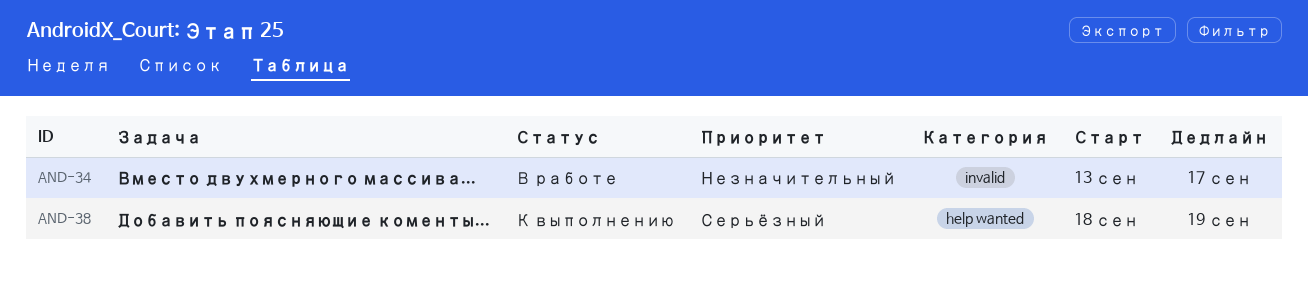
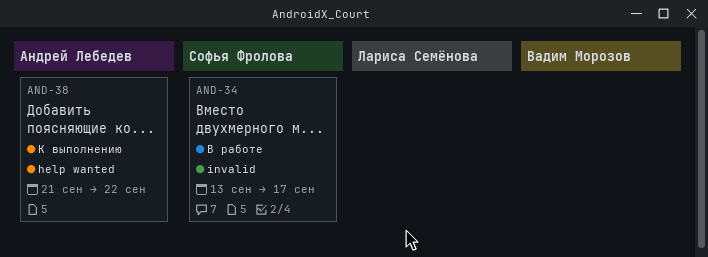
AND-38, start: Sep 18 -> Sep 21
AND-38, due: Sep 19 -> Sep 22

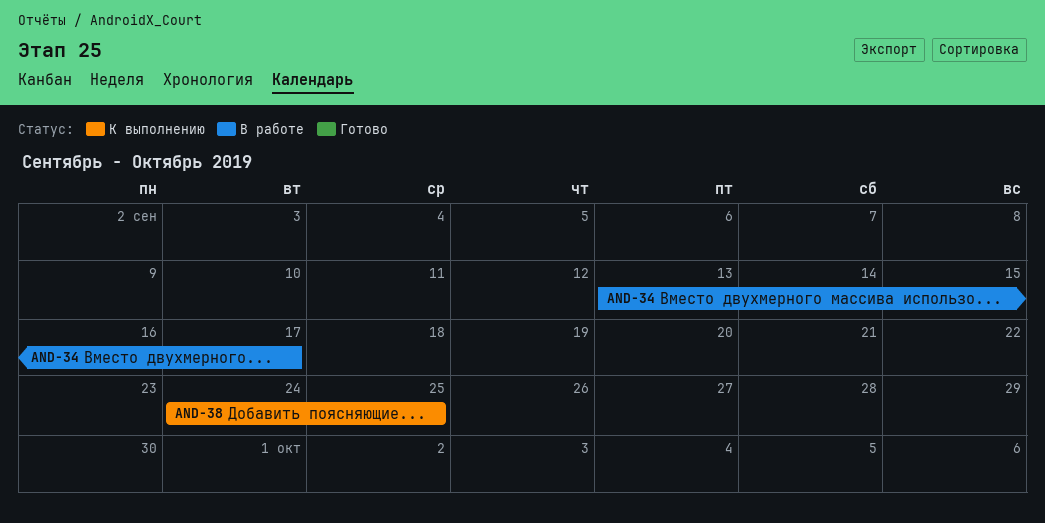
AND-38, start: Sep 21 -> Sep 24
AND-38, due: Sep 22 -> Sep 25

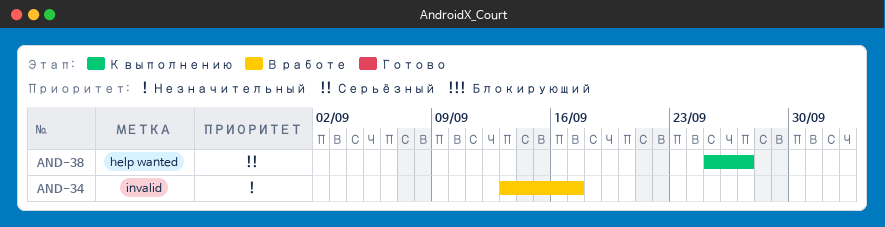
AND-38, start: Sep 24 -> Sep 25
AND-38, due: Sep 25 -> Sep 27

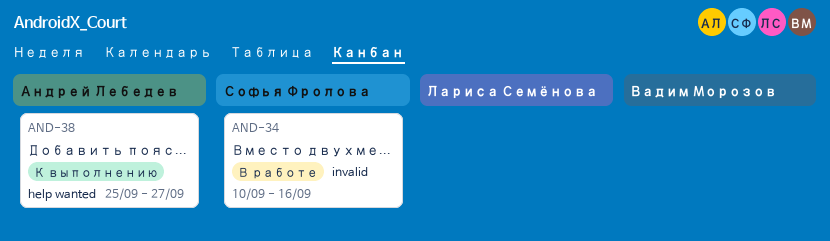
AND-34, start: Sep 13 -> Sep 10
AND-34, due: Sep 17 -> Sep 16

